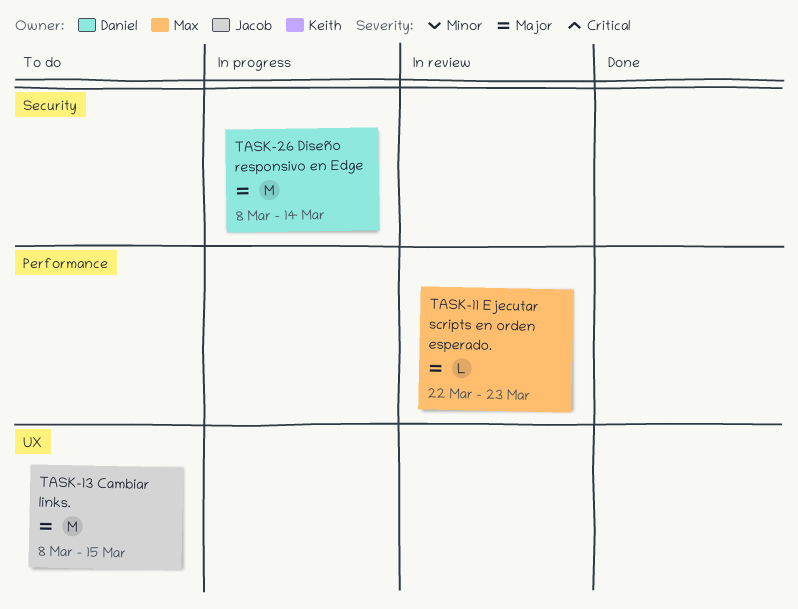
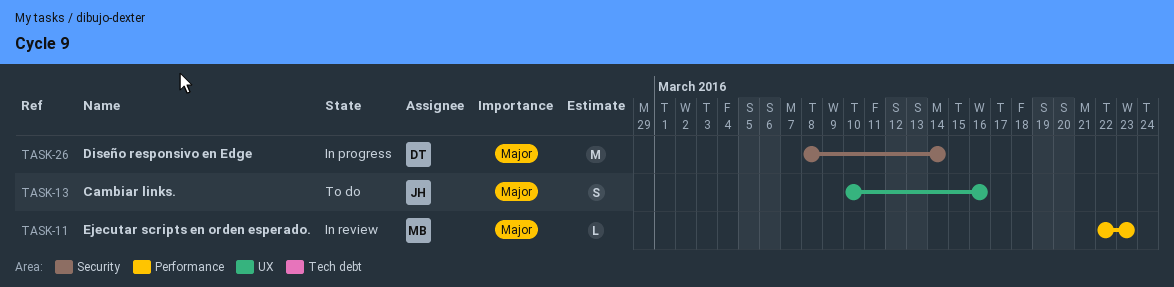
TASK-13, estimate: M -> S
TASK-13, start: Mar 8 -> Mar 10
TASK-13, due: Mar 15 -> Mar 16

